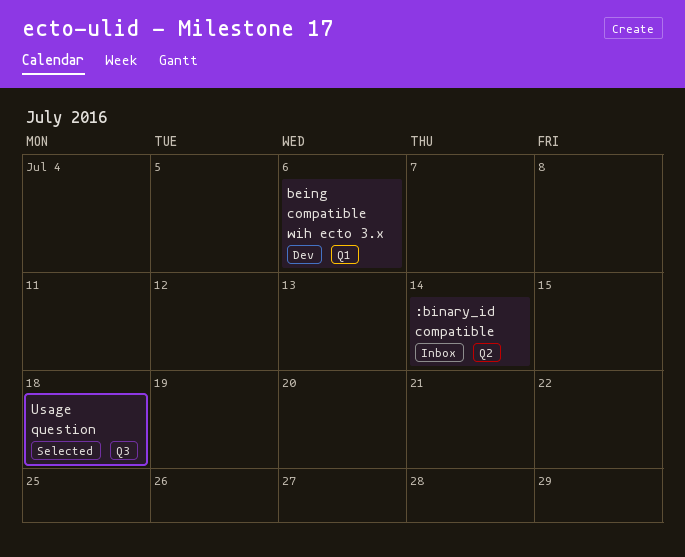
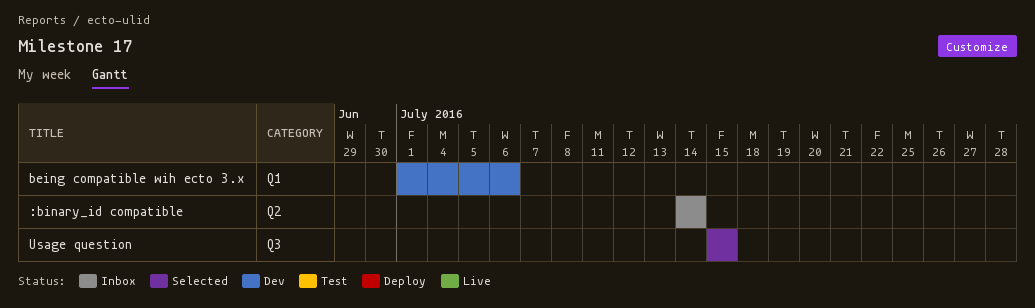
Usage question, due: Jul 18 -> Jul 15

